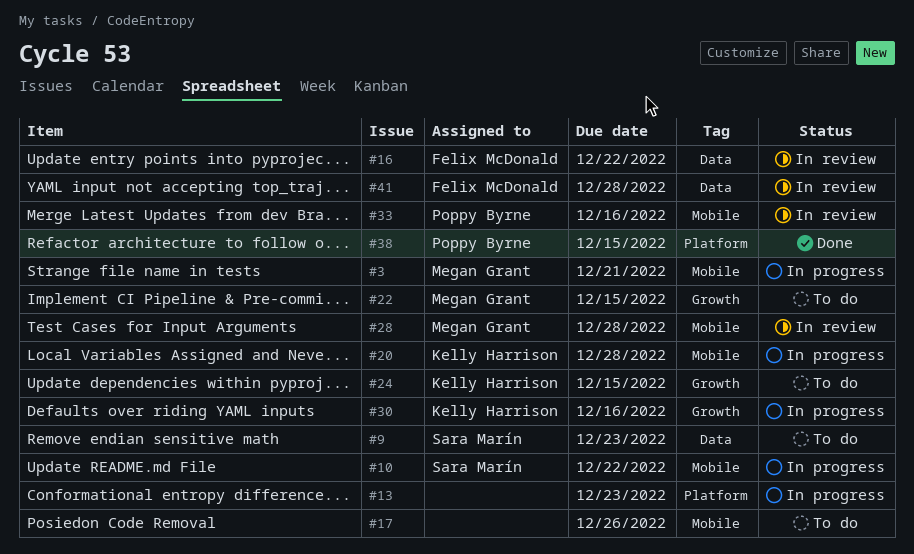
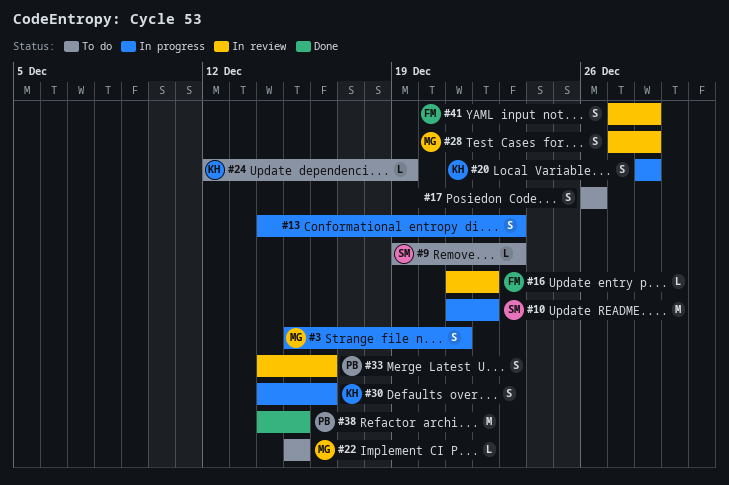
#24, due: Dec 15 -> Dec 19

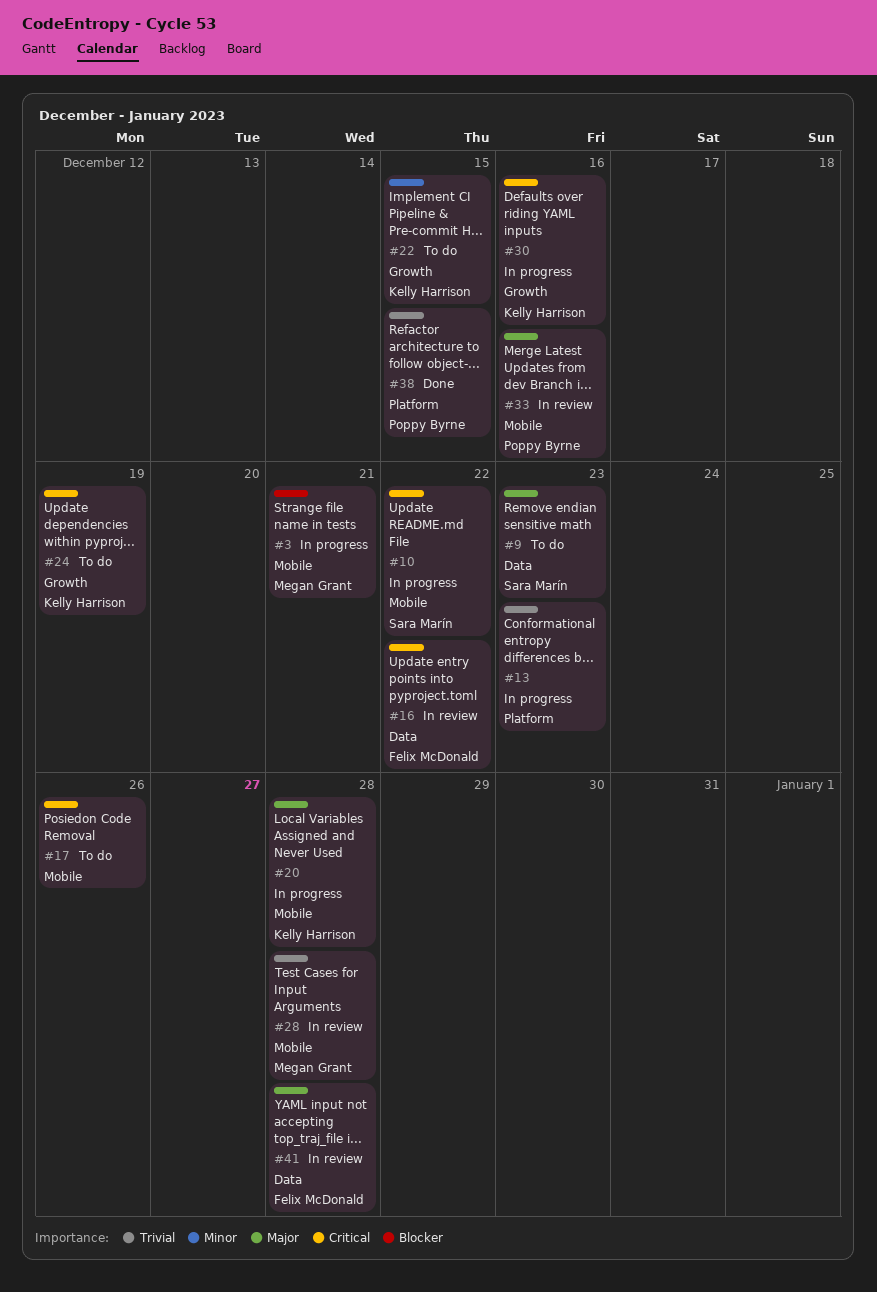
#22, owner: Megan Grant -> Kelly Harrison

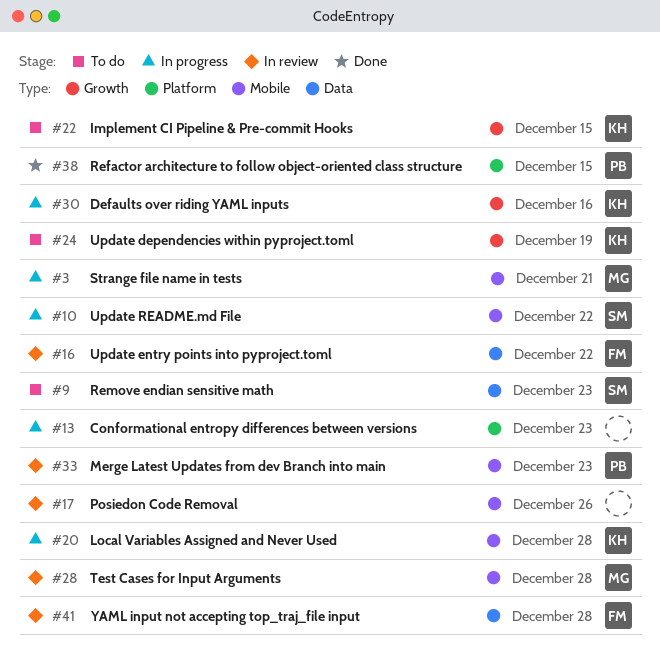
#17, status: To do -> In review
#33, due: Dec 16 -> Dec 23

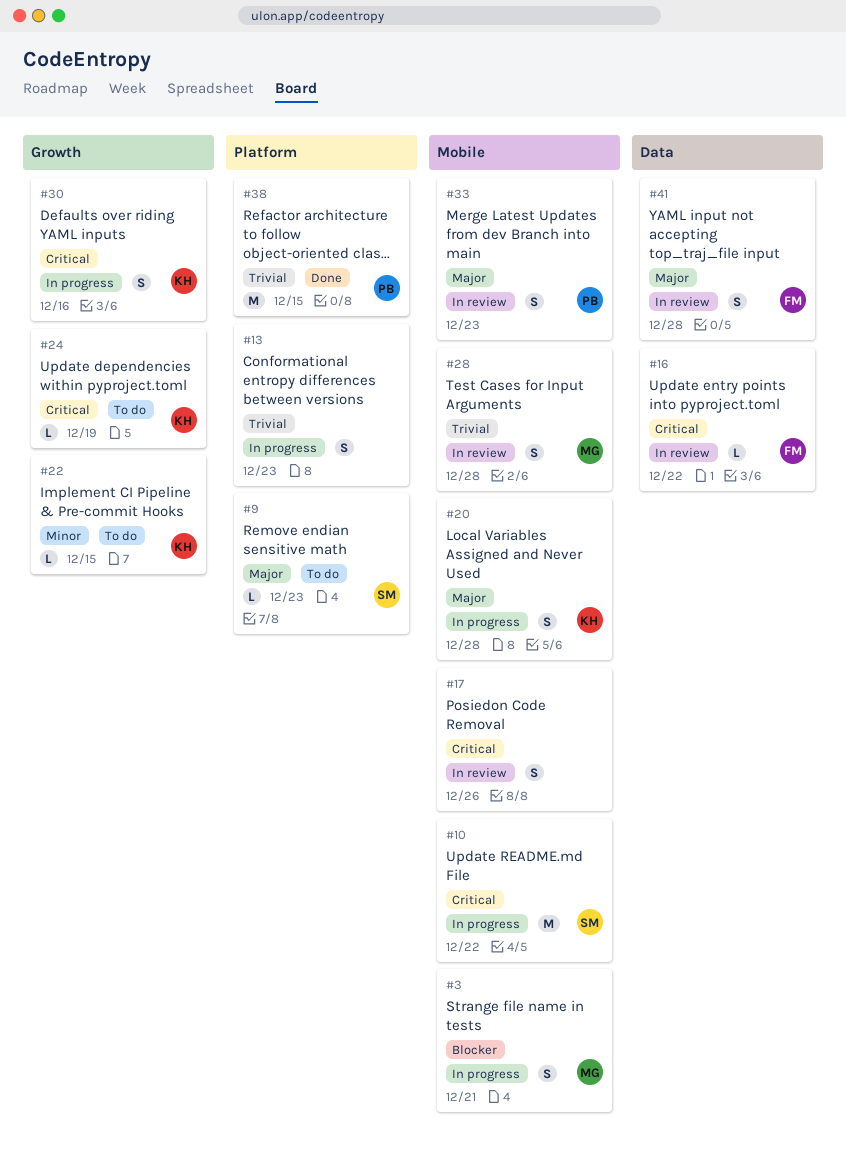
#9, label: Data -> Platform

